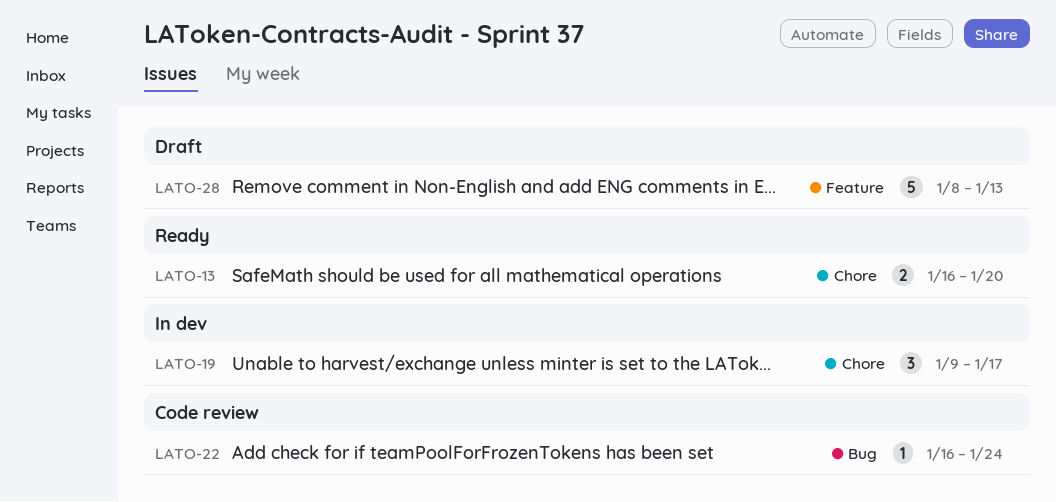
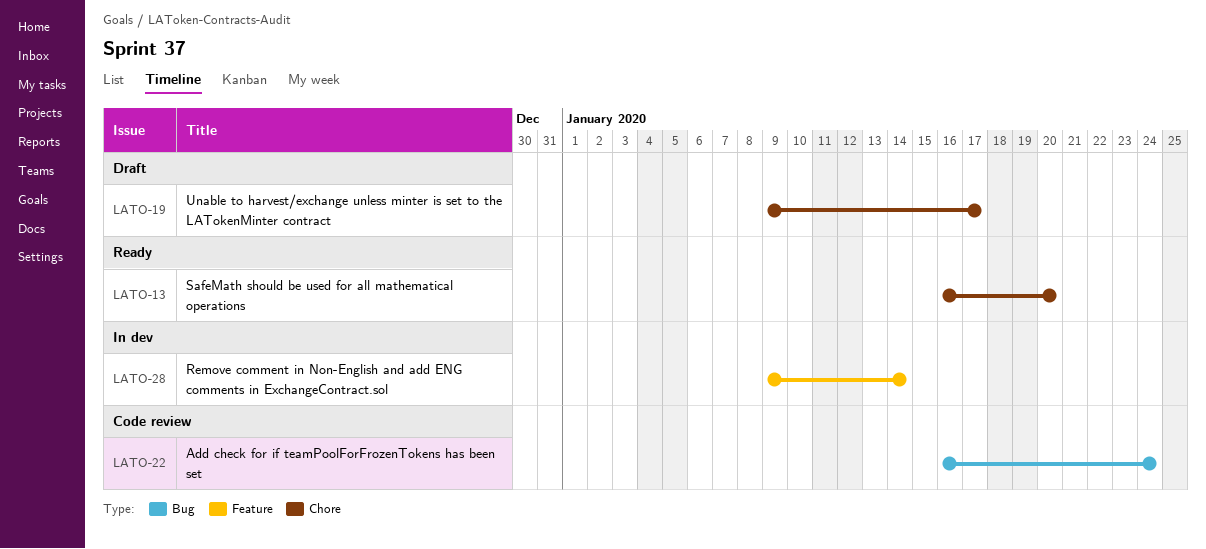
LATO-19, status: In dev -> Draft
LATO-28, status: Draft -> In dev
LATO-28, start: Jan 8 -> Jan 9
LATO-28, due: Jan 13 -> Jan 14

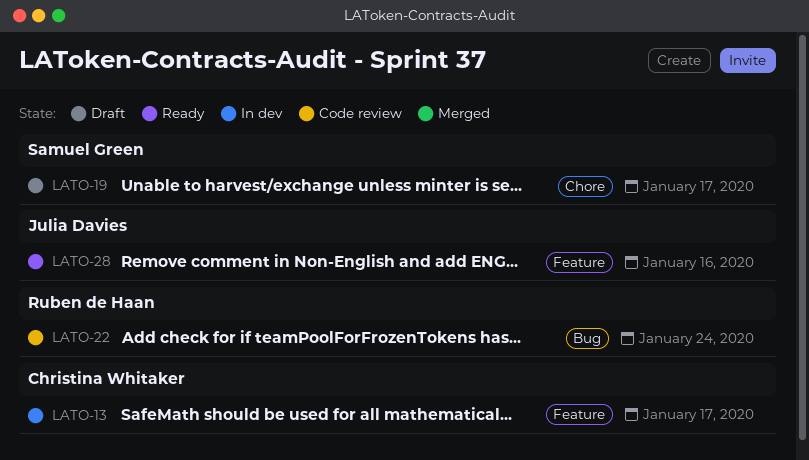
LATO-13, status: Ready -> In dev
LATO-13, label: Chore -> Feature
LATO-13, due: Jan 20 -> Jan 17
LATO-28, status: In dev -> Ready
LATO-28, due: Jan 14 -> Jan 16

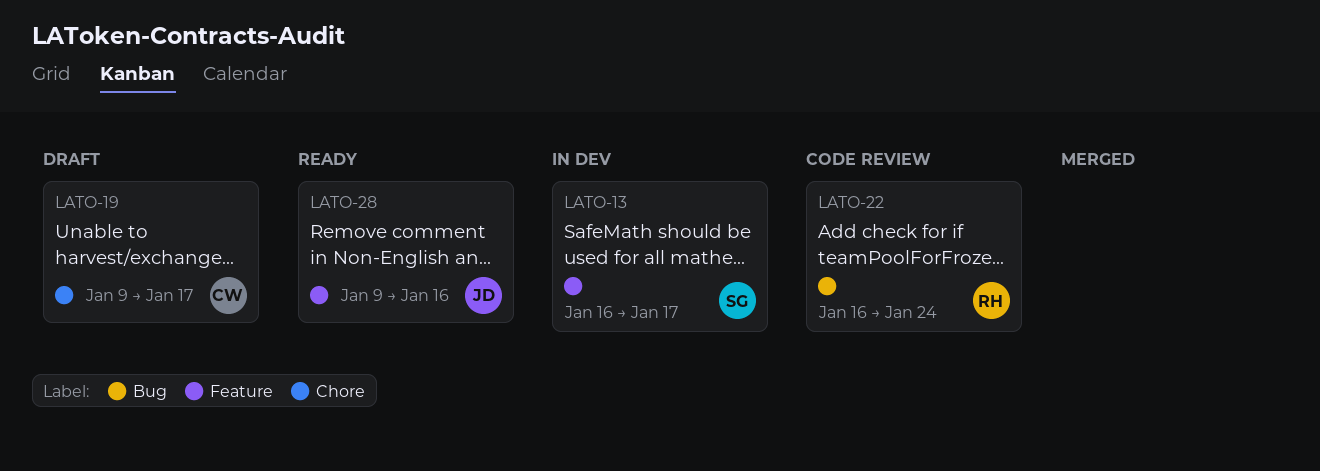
LATO-13, owner: Christina Whitaker -> Samuel Green
LATO-19, owner: Samuel Green -> Christina Whitaker

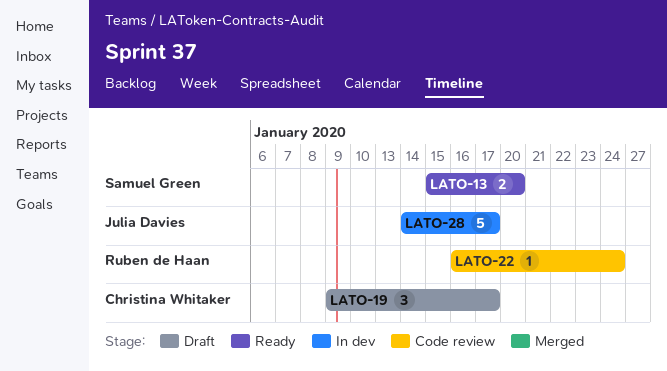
LATO-13, status: In dev -> Ready
LATO-13, start: Jan 16 -> Jan 15
LATO-13, due: Jan 17 -> Jan 20
LATO-28, status: Ready -> In dev
LATO-28, start: Jan 9 -> Jan 14
LATO-28, due: Jan 16 -> Jan 17

